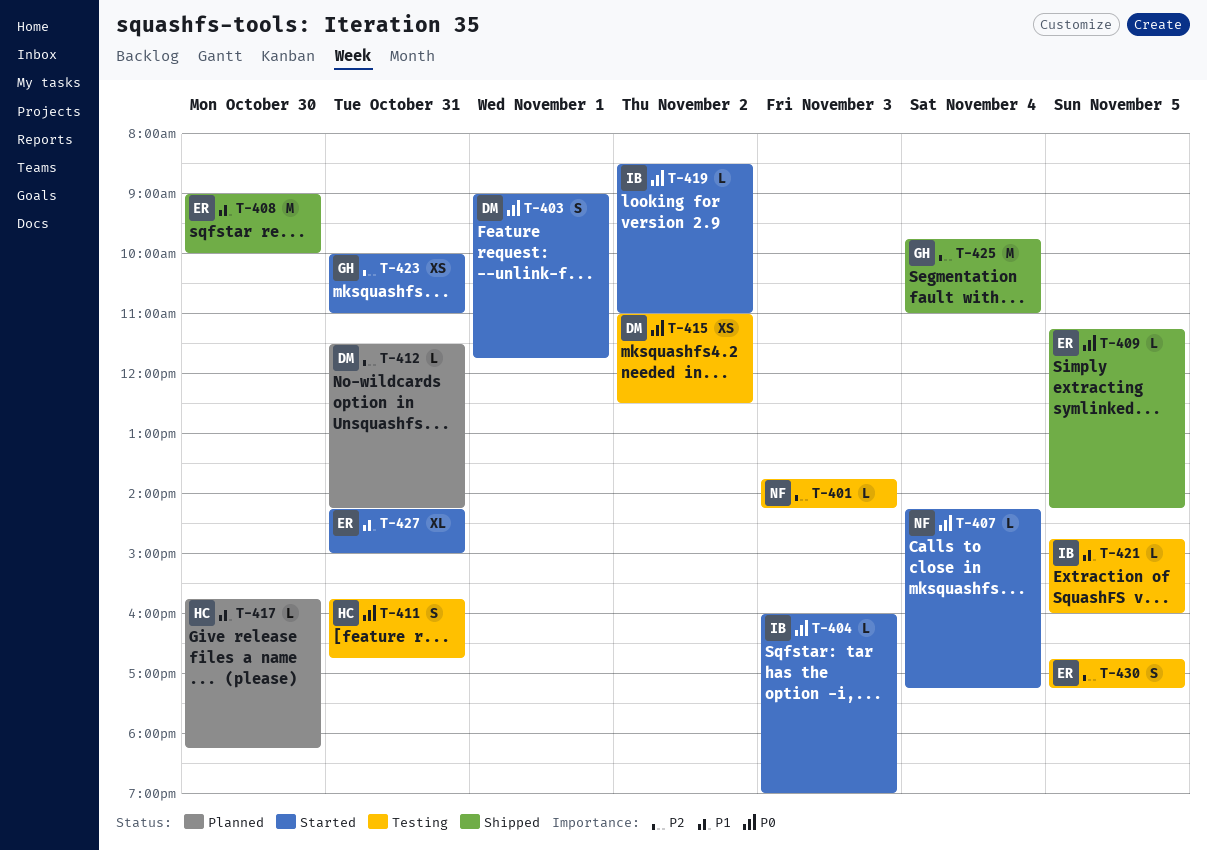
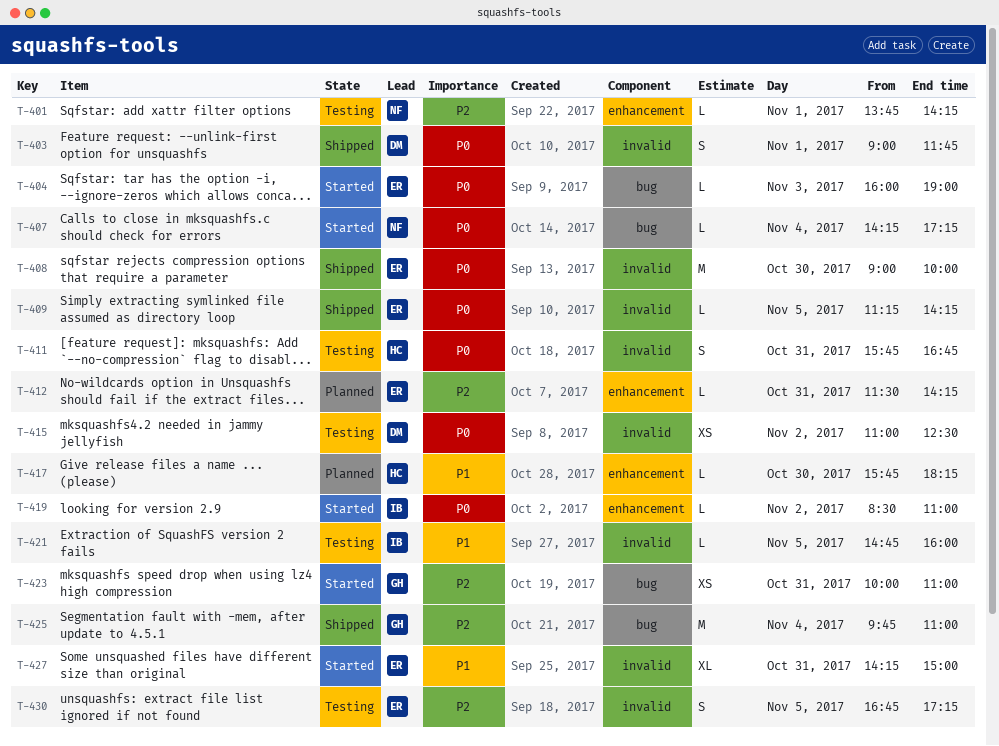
T-401, day: Nov 3 -> Nov 1
T-403, status: Started -> Shipped
T-404, owner: IB -> ER
T-408, priority: P1 -> P0
T-412, owner: DM -> ER

